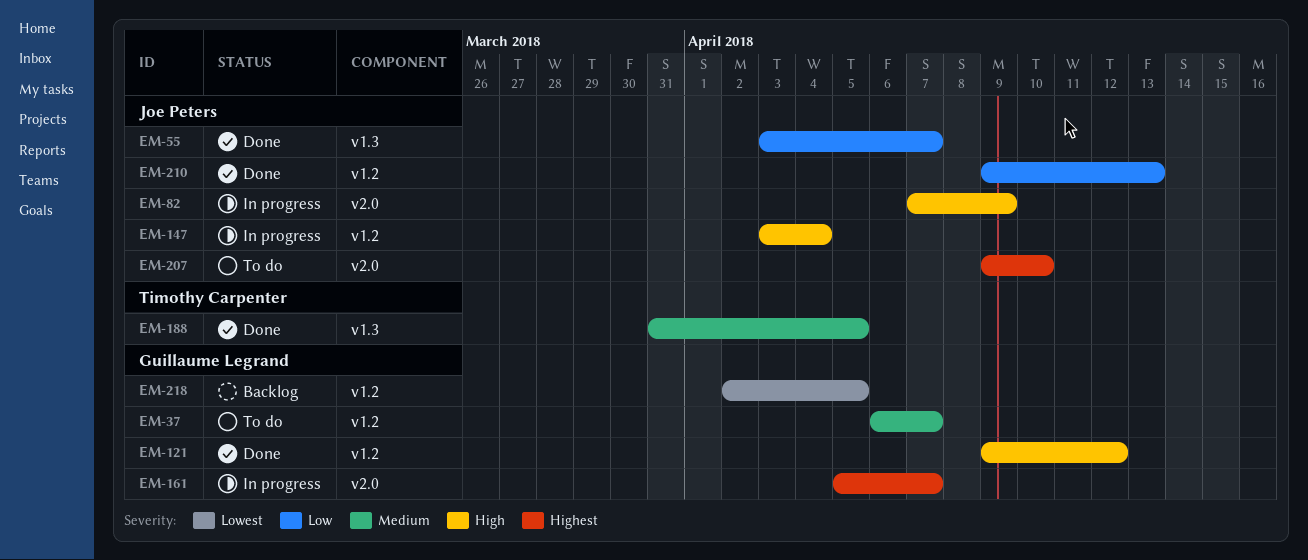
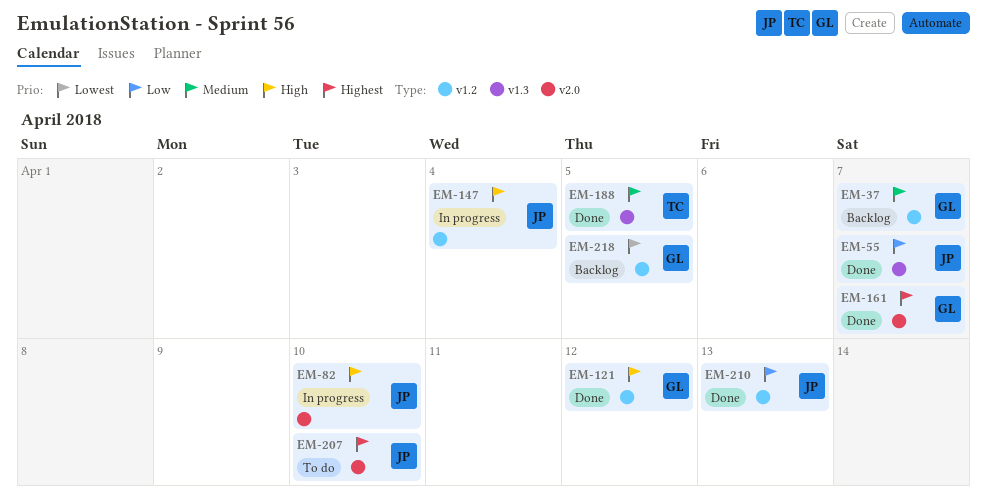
EM-37, status: To do -> Backlog
EM-82, due: Apr 9 -> Apr 10
EM-161, status: In progress -> Done

